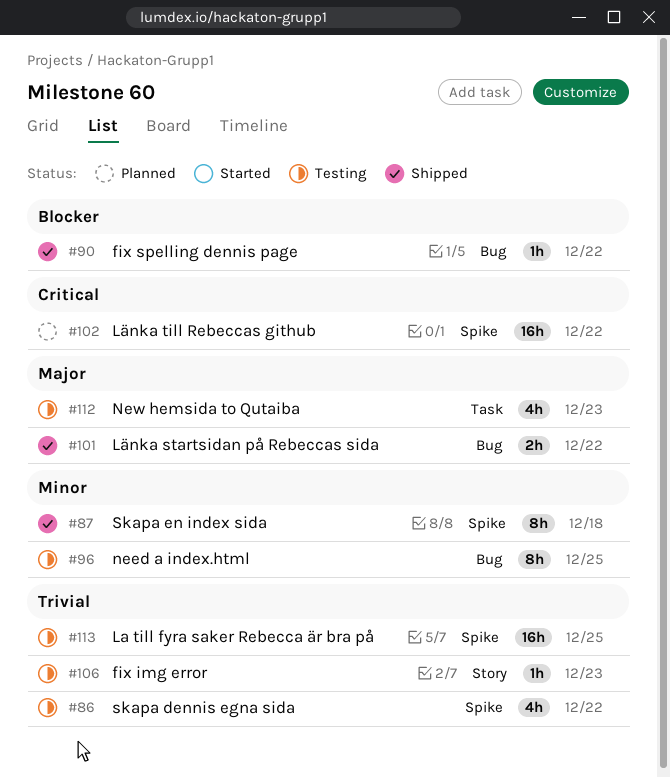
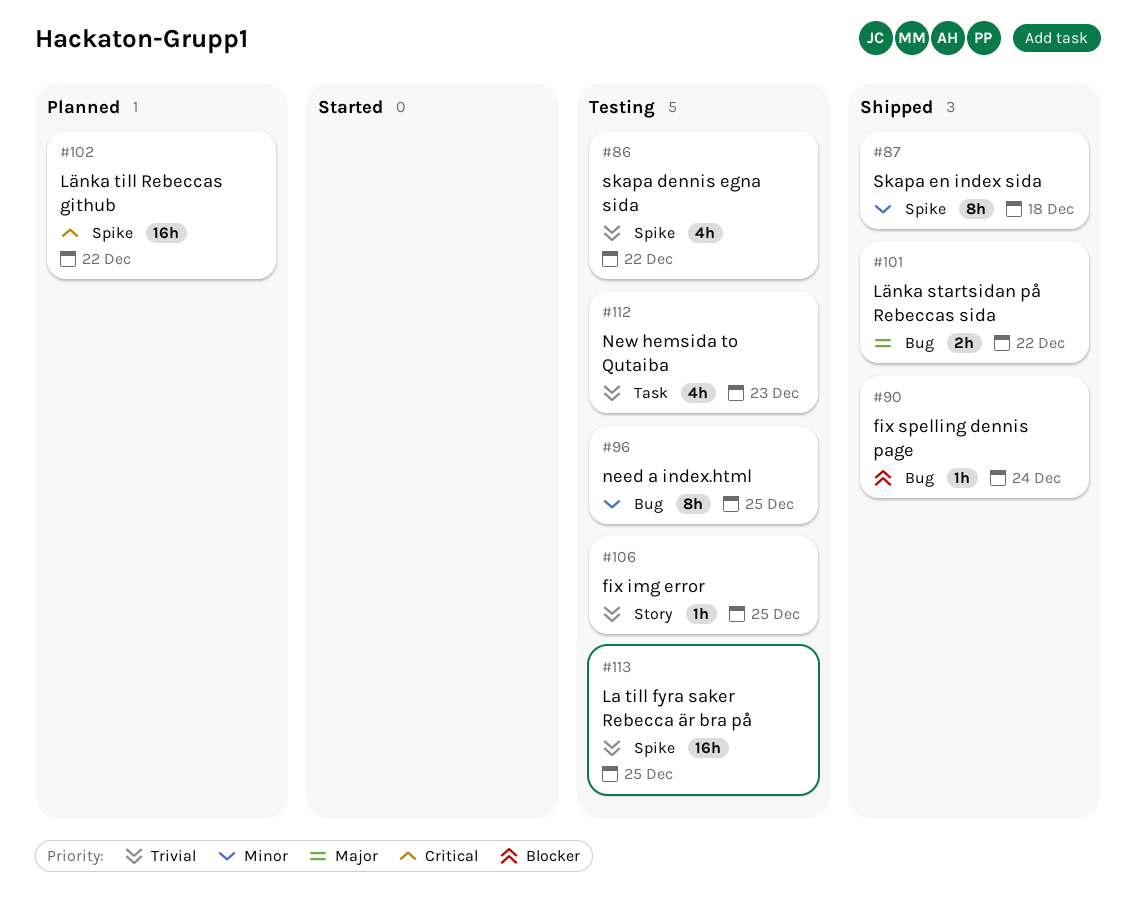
#90, due: Dec 22 -> Dec 24
#106, due: Dec 23 -> Dec 25
#112, priority: Major -> Trivial

